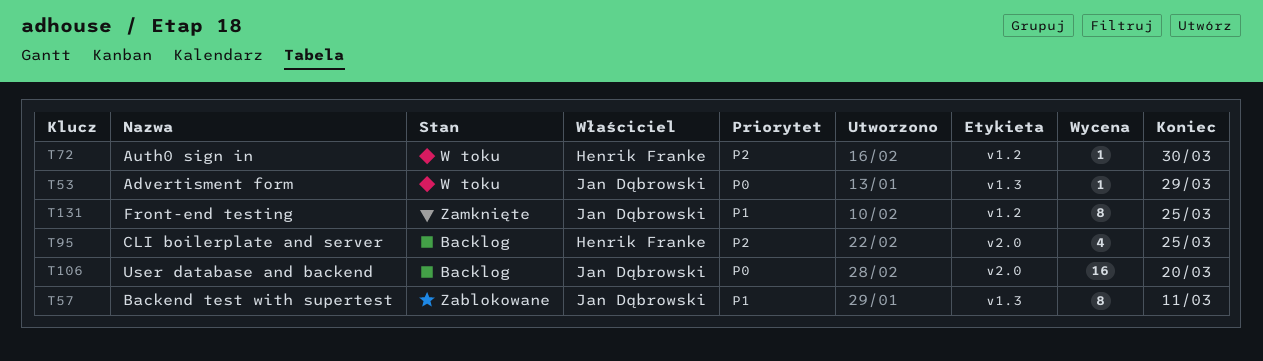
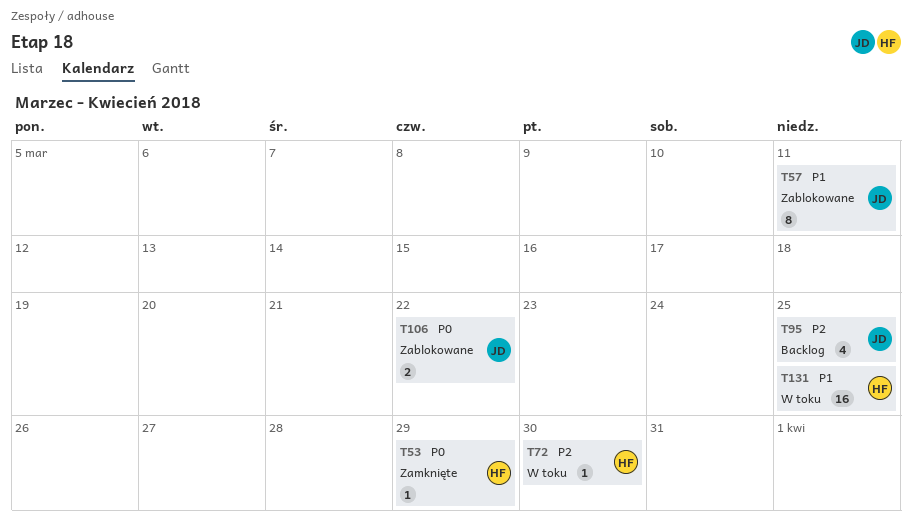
T53, status: W toku -> Zamknięte
T53, owner: Jan Dąbrowski -> Henrik Franke
T95, owner: Henrik Franke -> Jan Dąbrowski
T106, status: Backlog -> Zablokowane
T106, estimate: 16 -> 2
T106, due: Mar 20 -> Mar 22
T131, status: Zamknięte -> W toku
T131, owner: Jan Dąbrowski -> Henrik Franke
T131, estimate: 8 -> 16

